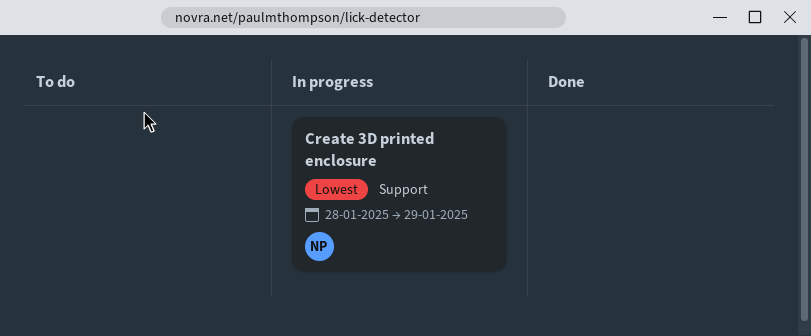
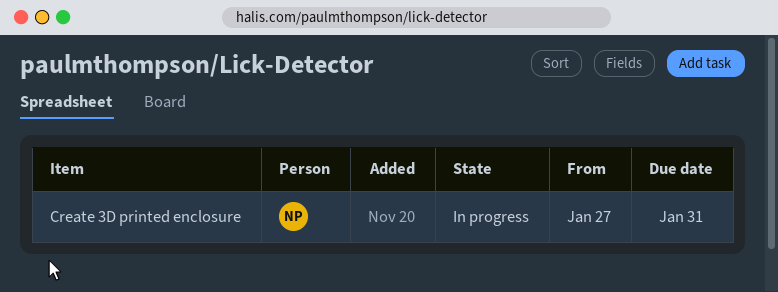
Create 3D printed enclosure, start: Jan 28 -> Jan 27
Create 3D printed enclosure, due: Jan 29 -> Jan 31

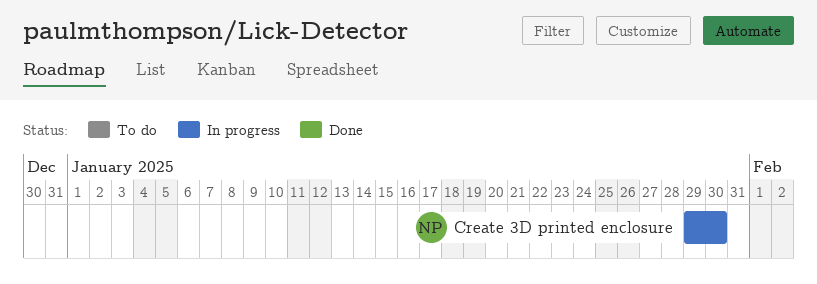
Create 3D printed enclosure, start: Jan 27 -> Jan 29
Create 3D printed enclosure, due: Jan 31 -> Jan 30

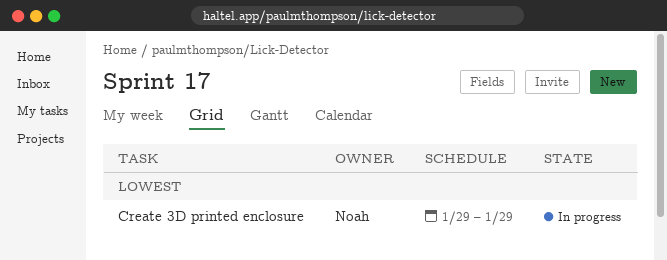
Create 3D printed enclosure, due: Jan 30 -> Jan 29

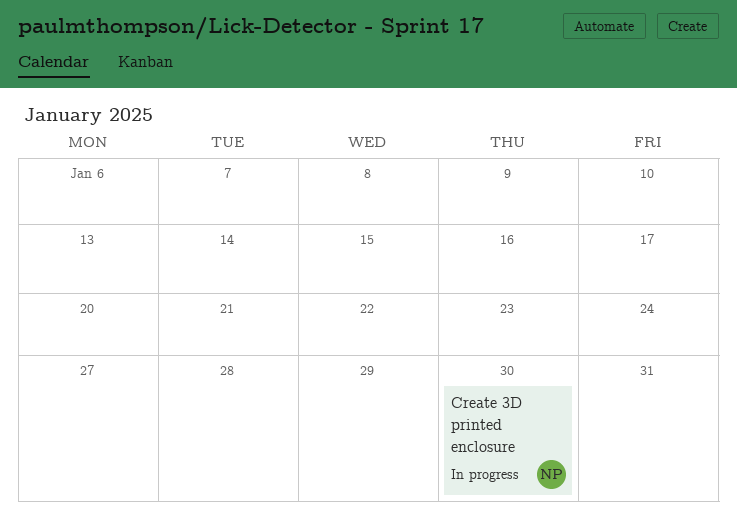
Create 3D printed enclosure, due: Jan 29 -> Jan 30

